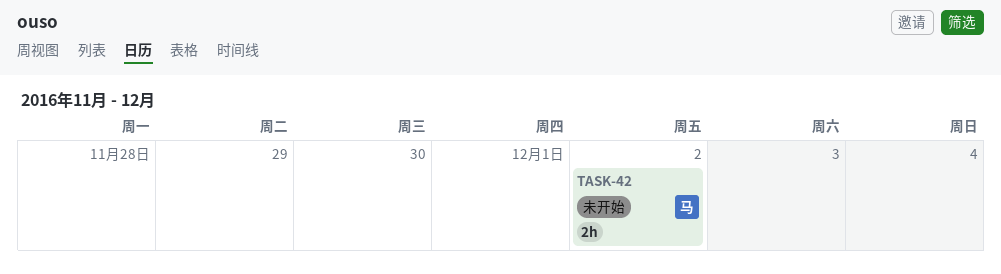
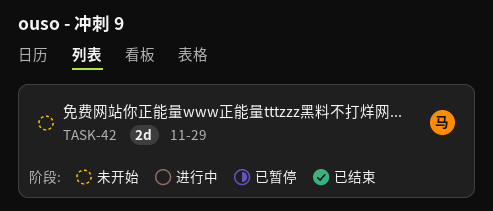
TASK-42, estimate: 2h -> 2d
TASK-42, day: Dec 2 -> Nov 29

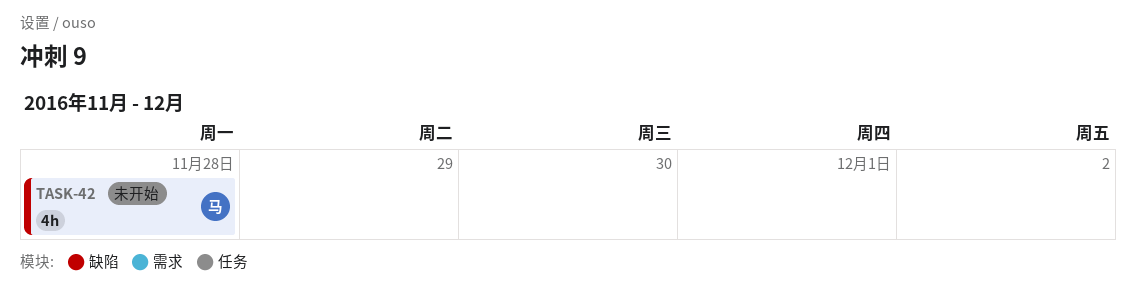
TASK-42, estimate: 2d -> 4h
TASK-42, day: Nov 29 -> Nov 28

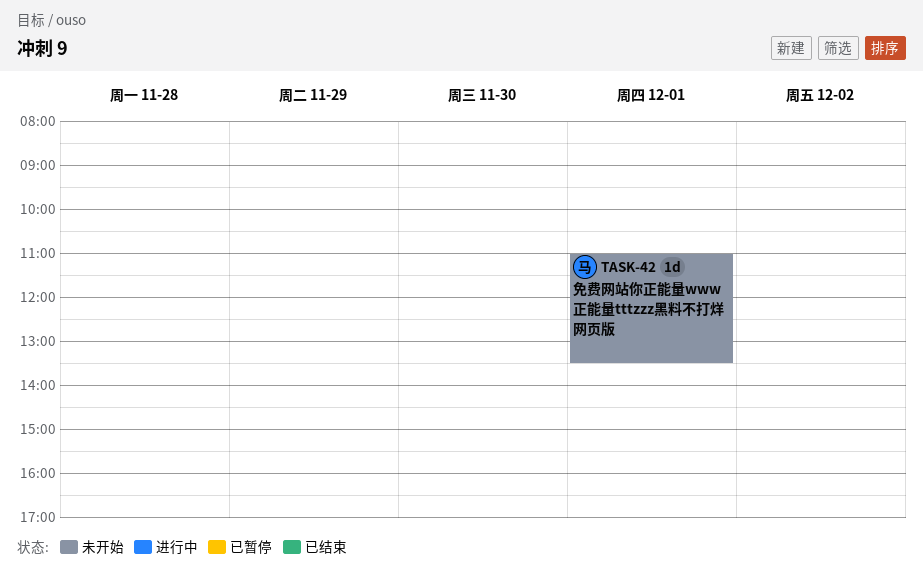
TASK-42, estimate: 4h -> 1d
TASK-42, day: Nov 28 -> Dec 1

